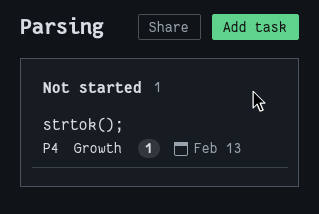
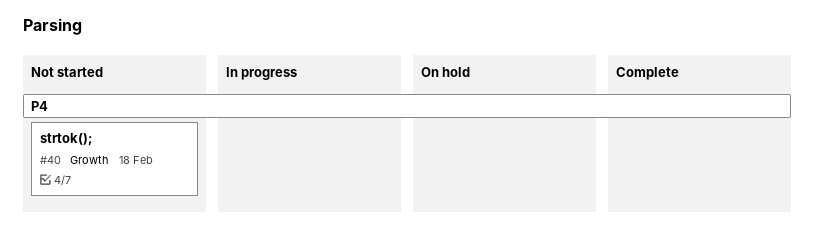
strtok();, due: Feb 13 -> Feb 18

